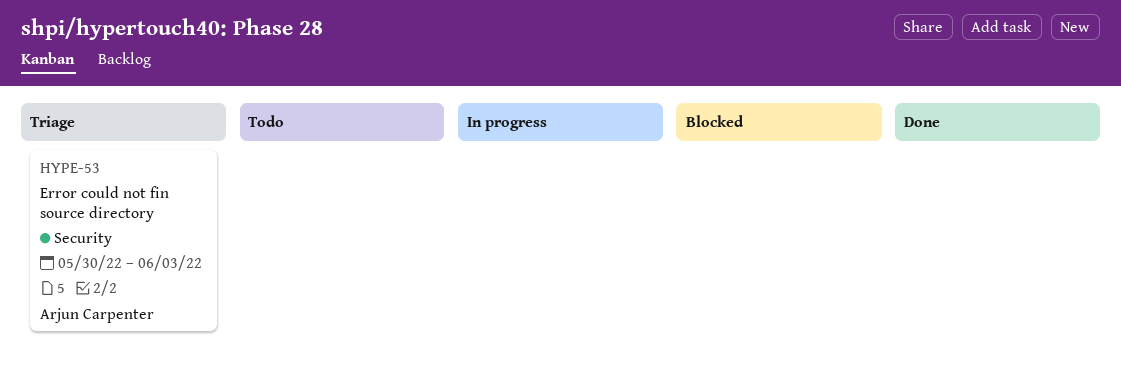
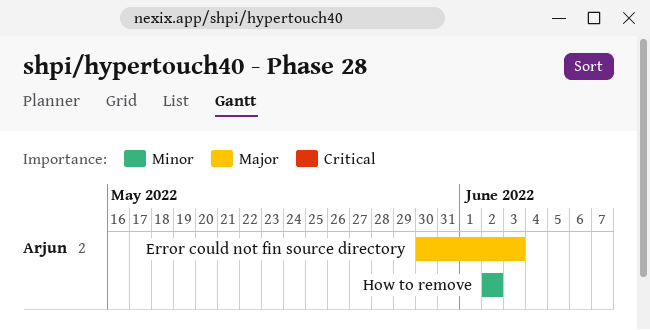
How to remove: none -> present

